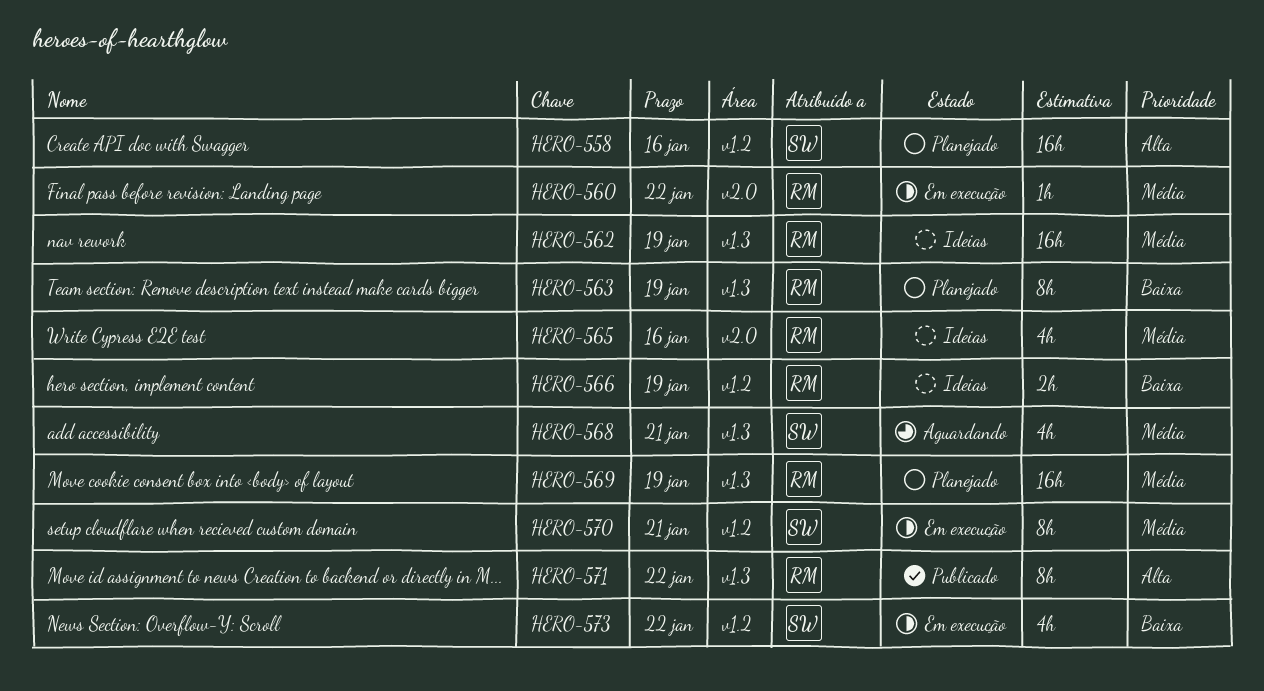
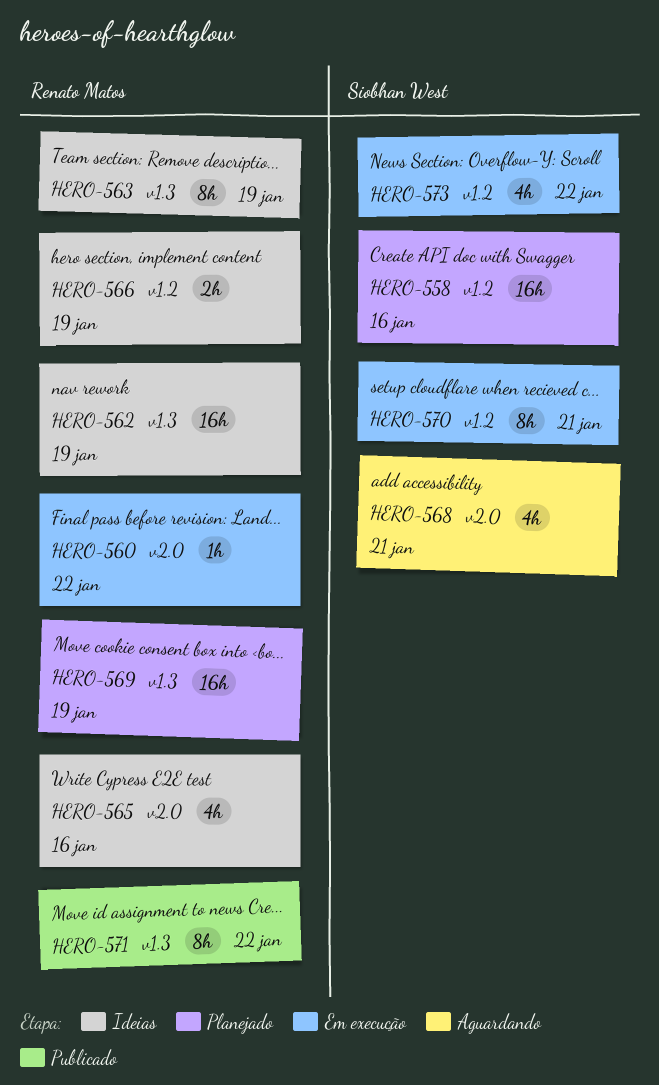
HERO-563, status: Planejado -> Ideias
HERO-568, label: v1.3 -> v2.0

